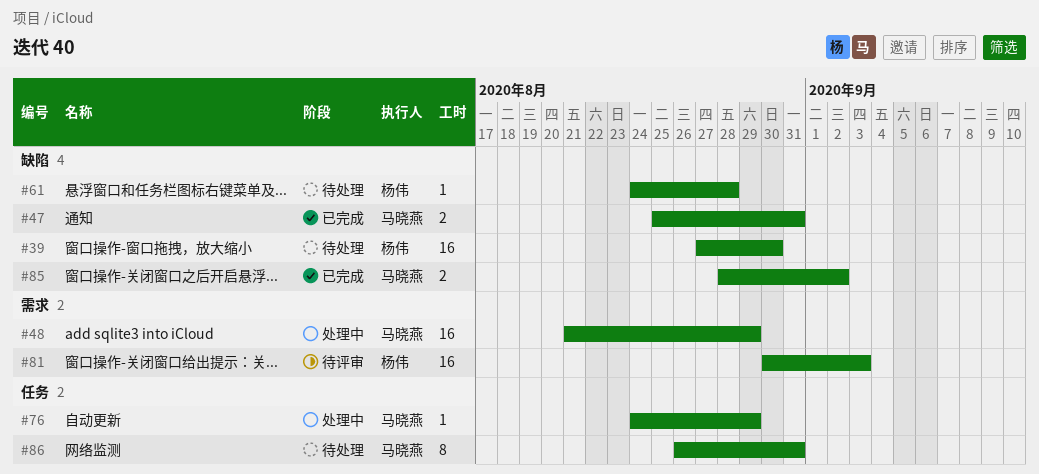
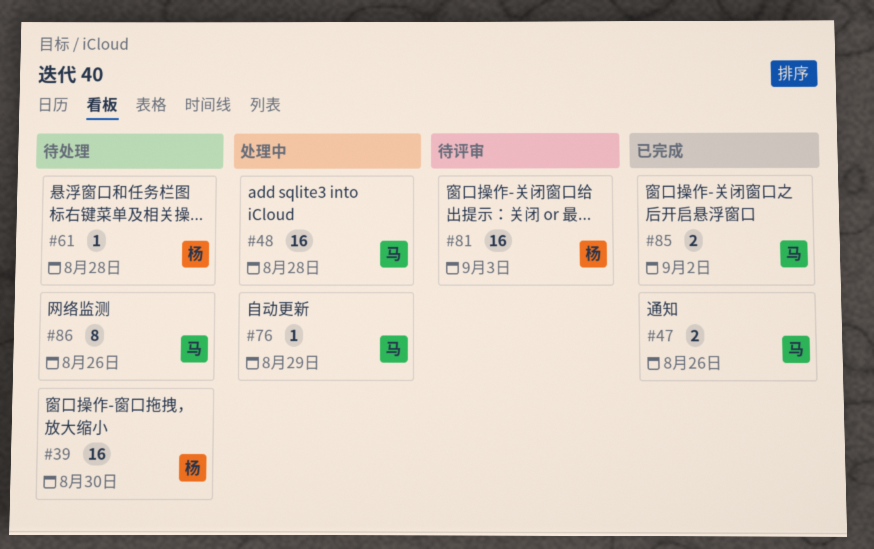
#47, due: Aug 31 -> Aug 26
#48, due: Aug 29 -> Aug 28
#86, due: Aug 31 -> Aug 26

